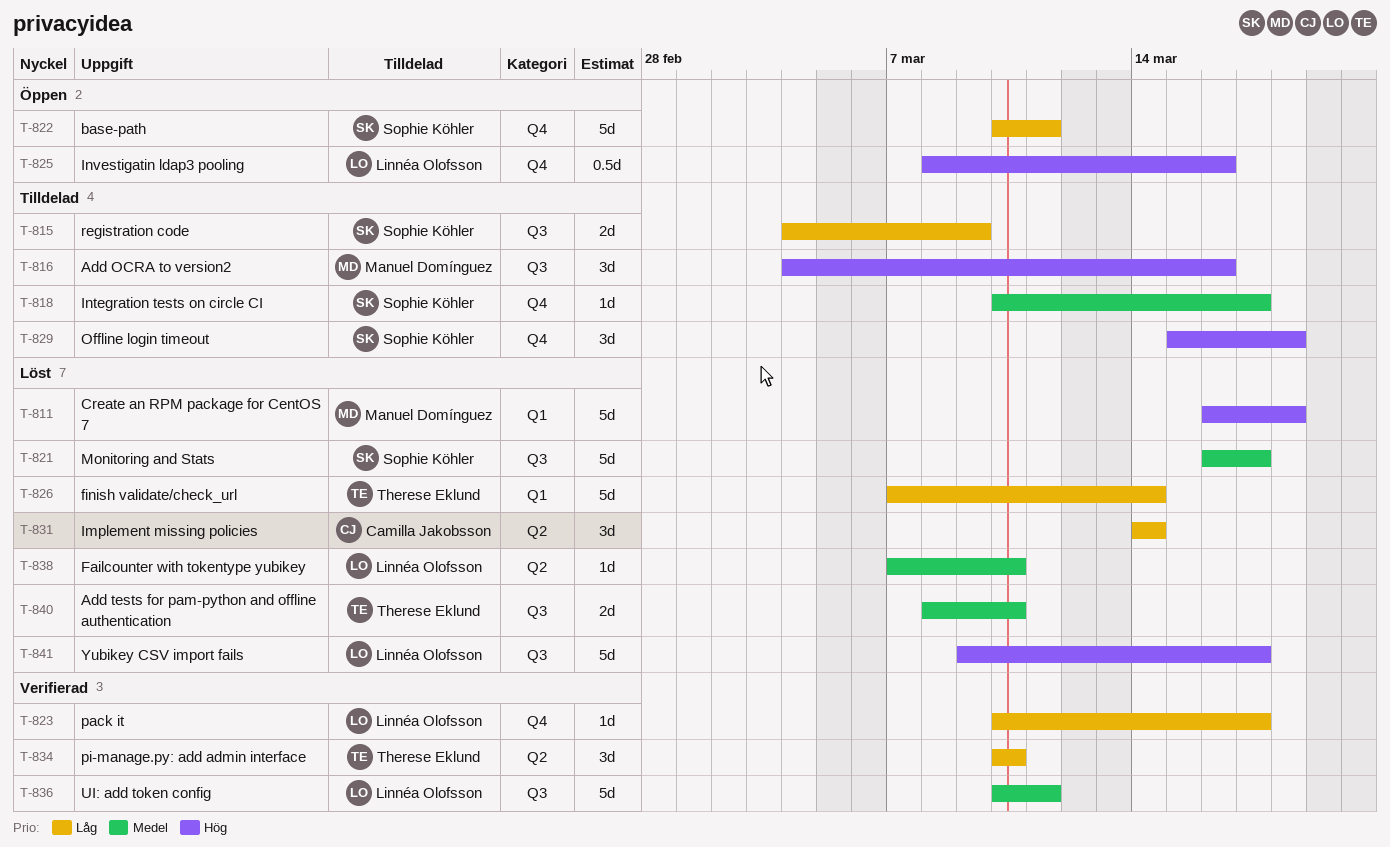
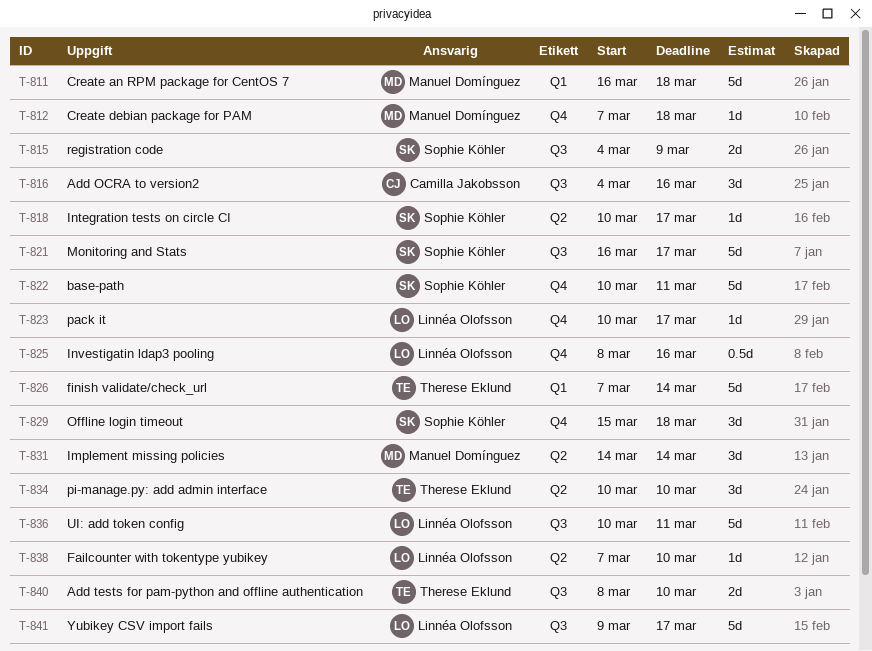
T-812: none -> present
T-816, owner: Manuel Domínguez -> Camilla Jakobsson
T-818, label: Q4 -> Q2
T-831, owner: Camilla Jakobsson -> Manuel Domínguez

